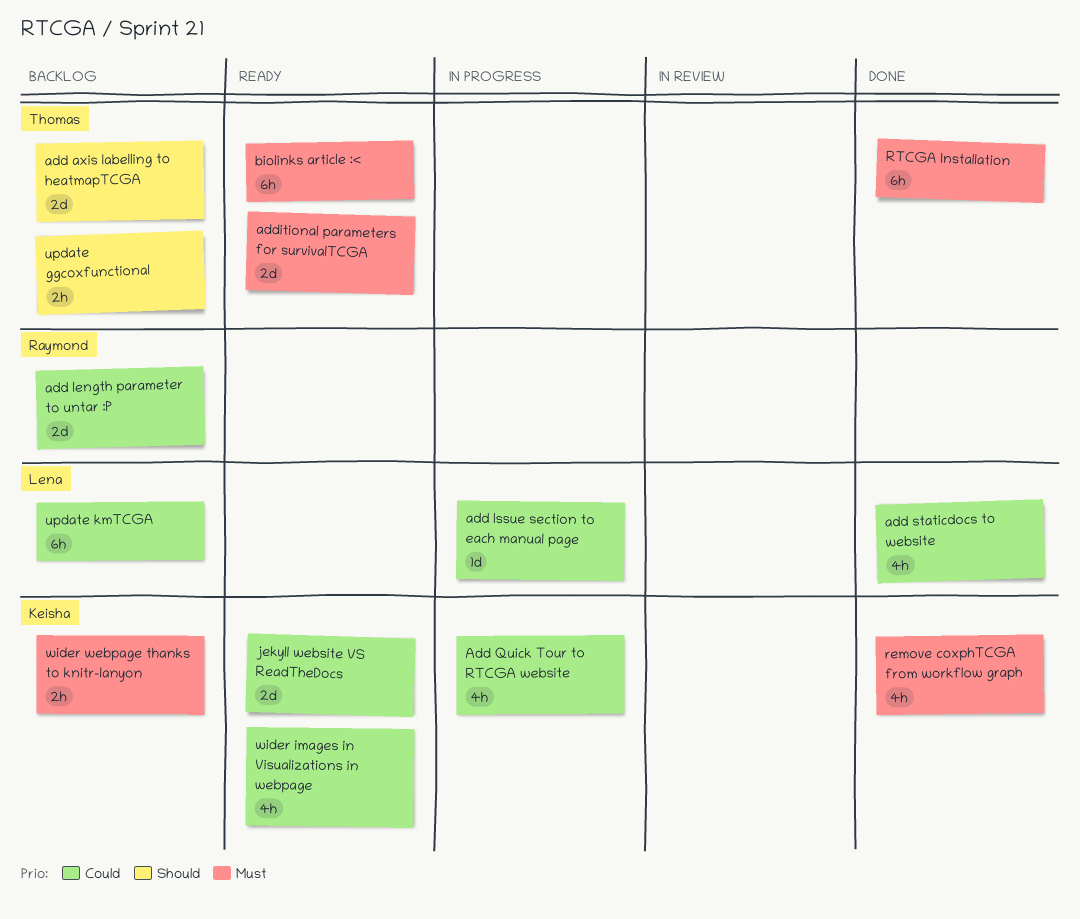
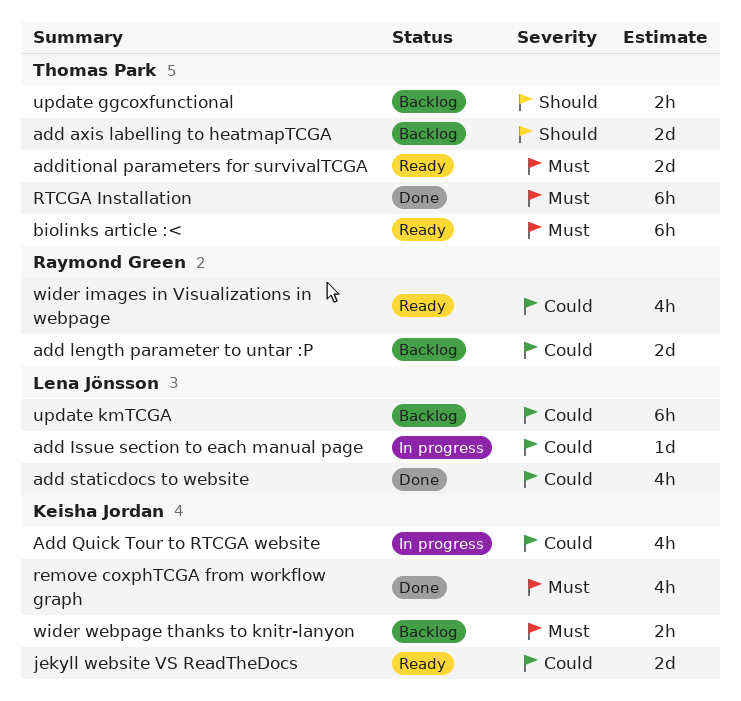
wider images in Visualizations in webpage, owner: Keisha Jordan -> Raymond Green

